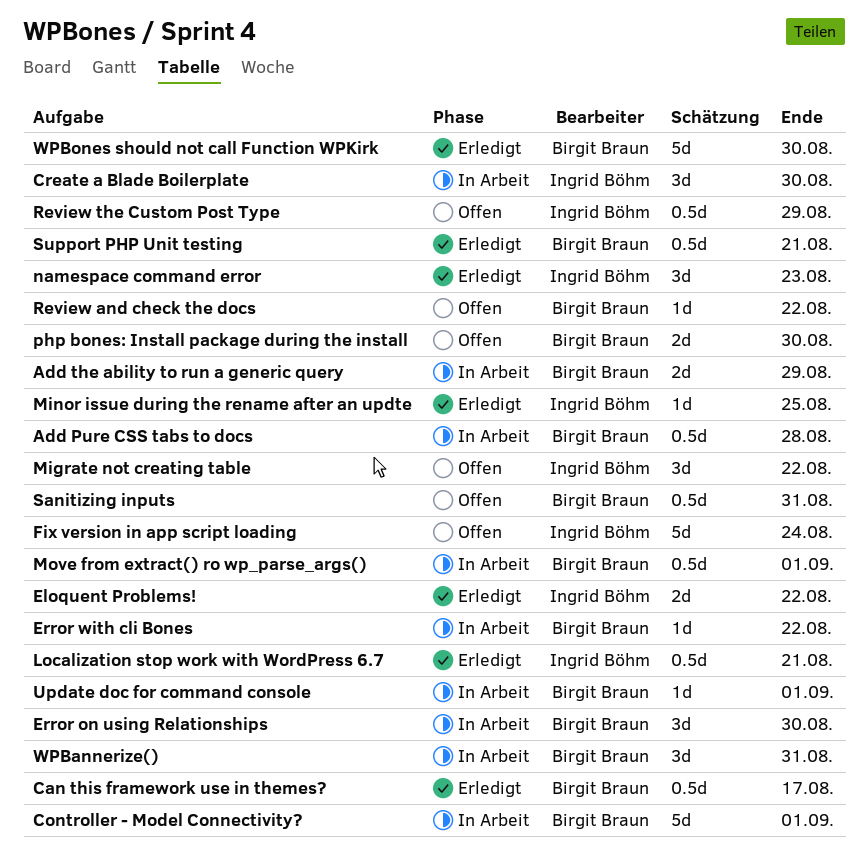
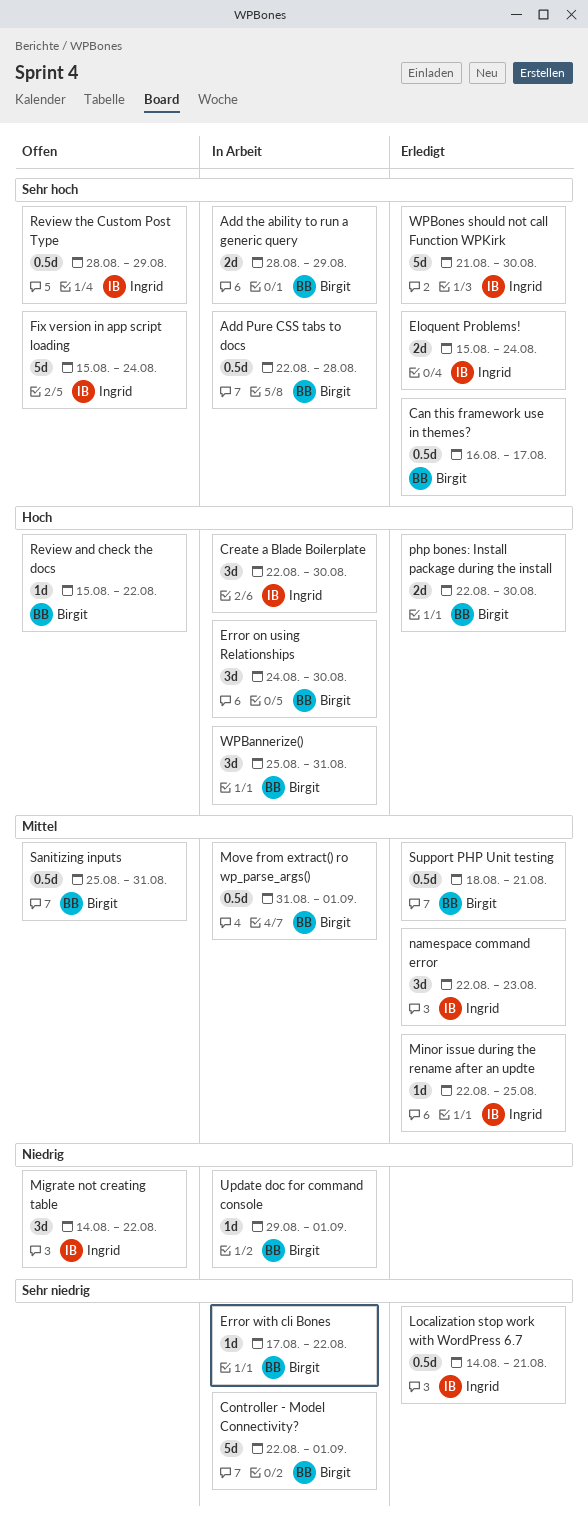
Eloquent Problems!, due: Aug 22 -> Aug 24
php bones: Install package during the install, status: Offen -> Erledigt
WPBones should not call Function WPKirk, owner: Birgit Braun -> Ingrid Böhm

